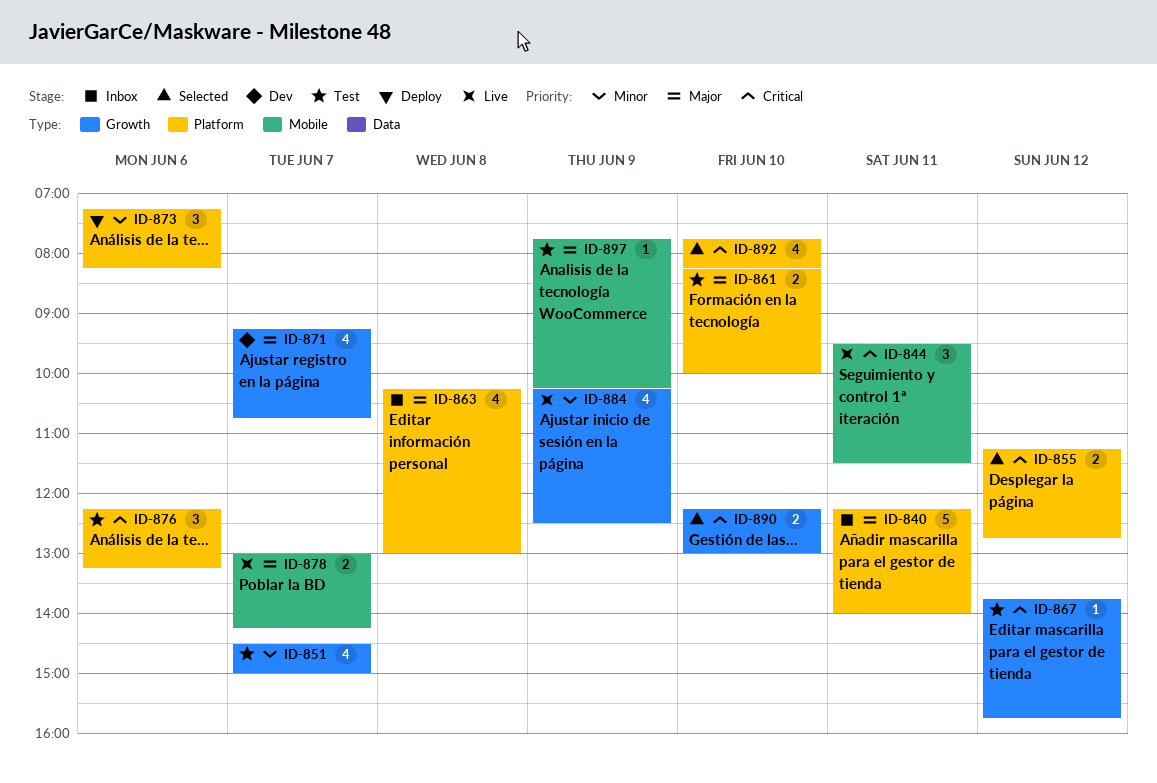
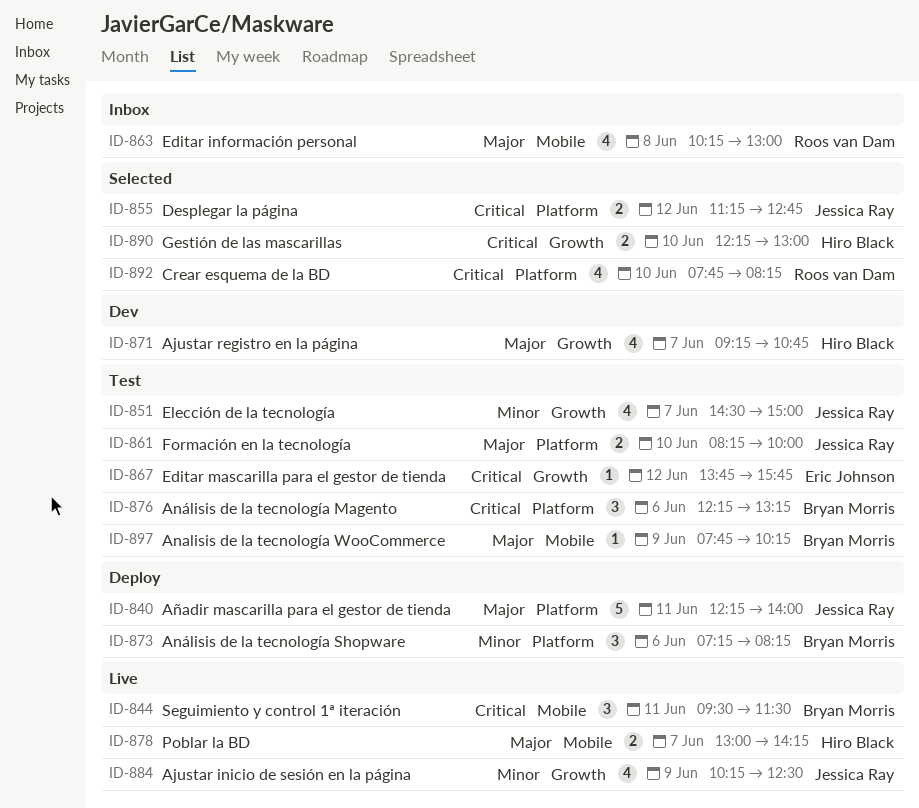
ID-840, status: Inbox -> Deploy
ID-863, label: Platform -> Mobile

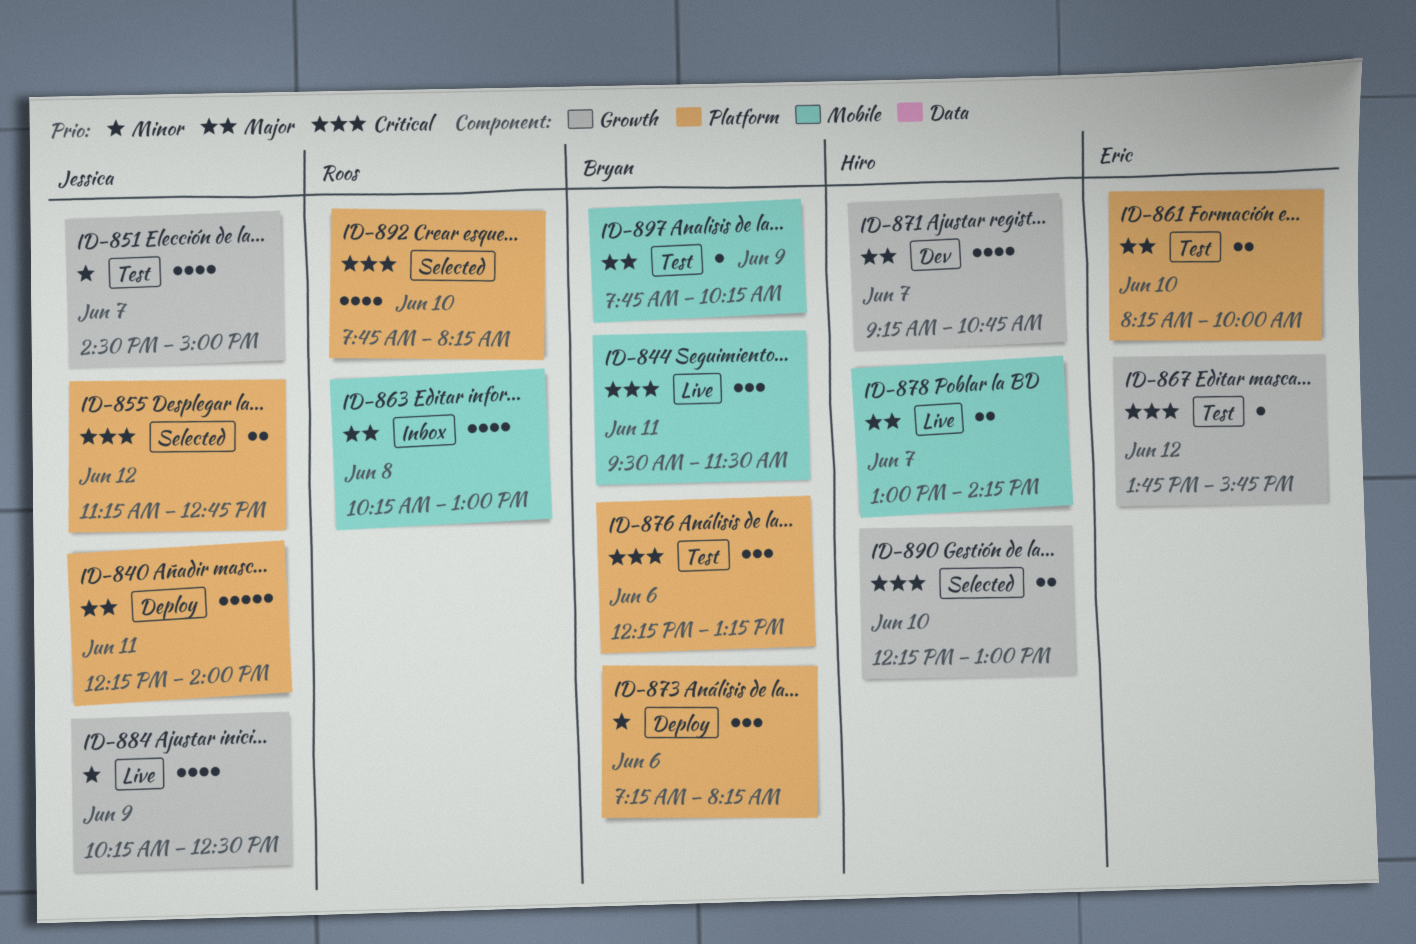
ID-861, owner: Jessica Ray -> Eric Johnson

